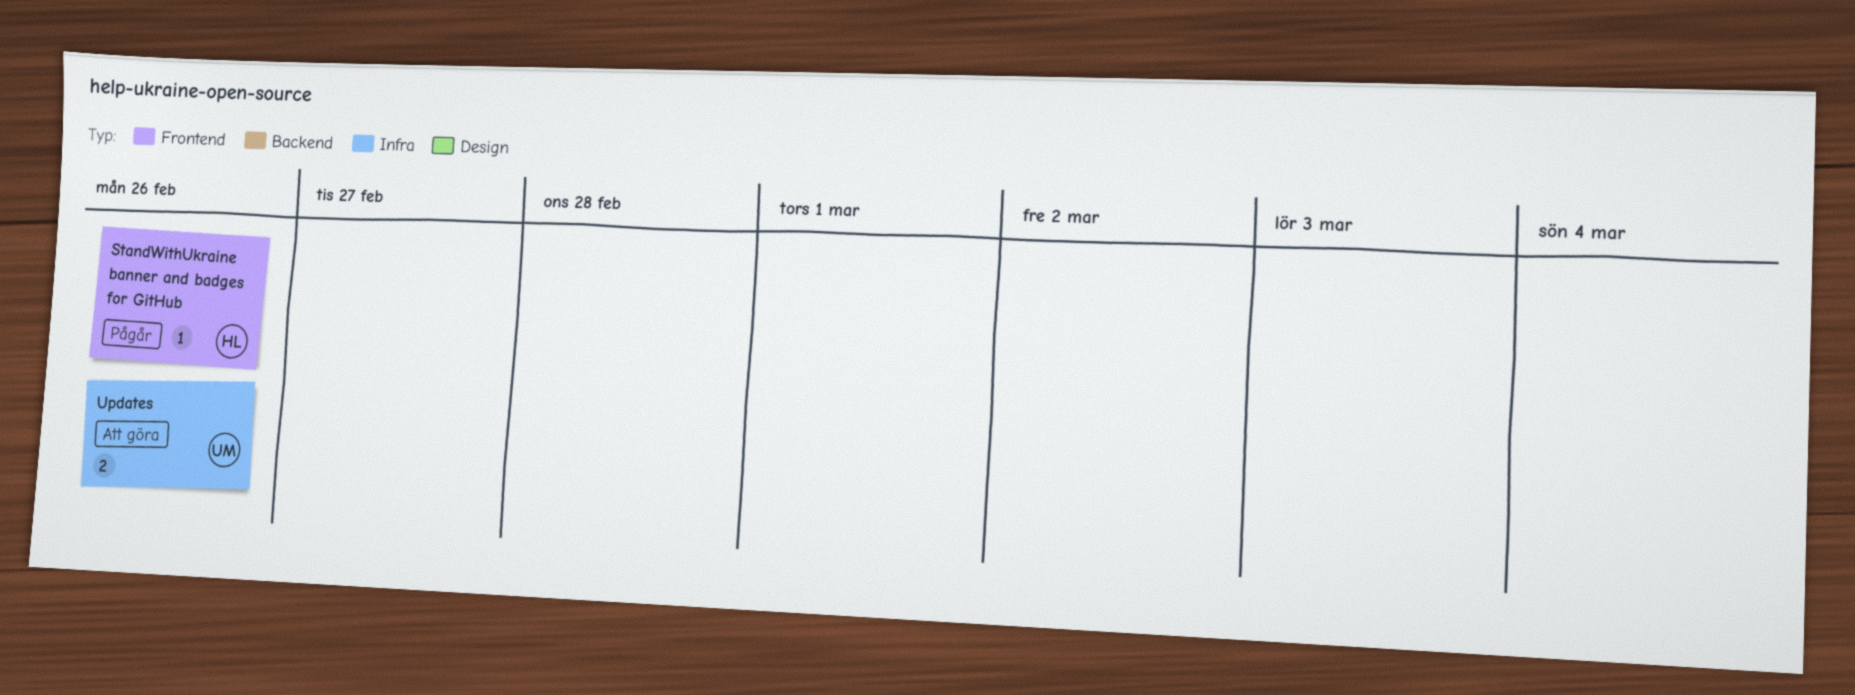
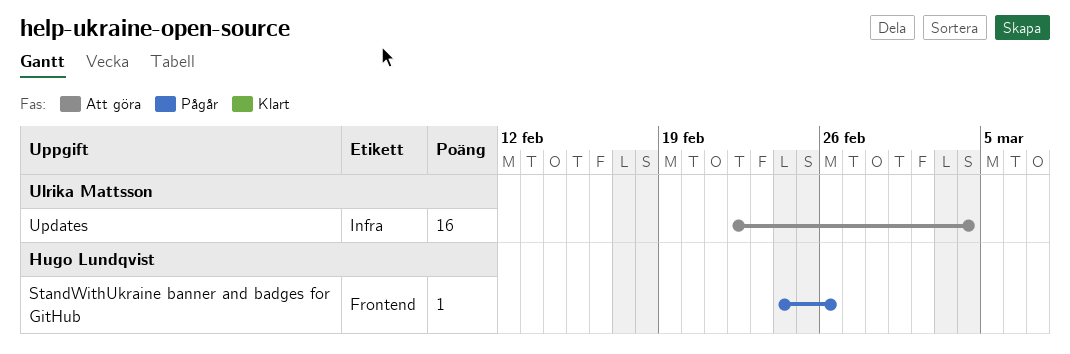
Updates, estimate: 2 -> 16
Updates, due: Feb 26 -> Mar 4

